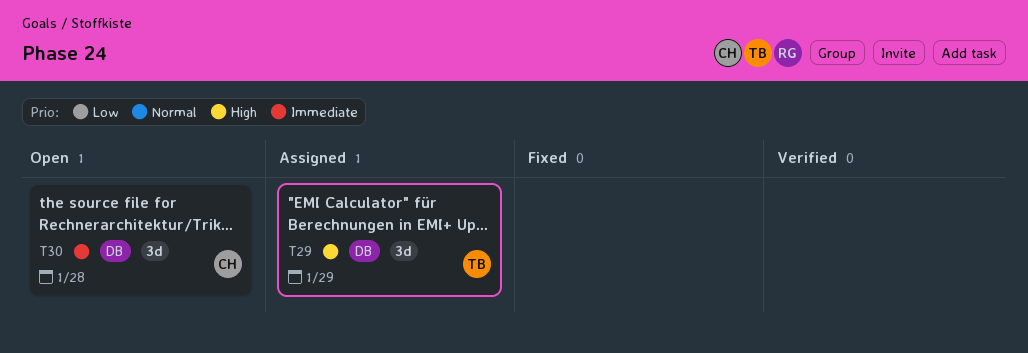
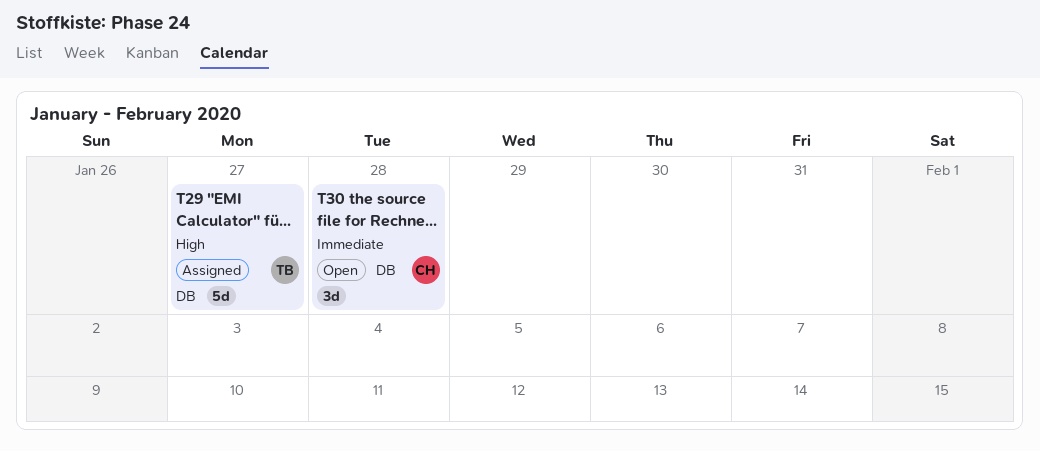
T29, estimate: 3d -> 5d
T29, due: Jan 29 -> Jan 27

